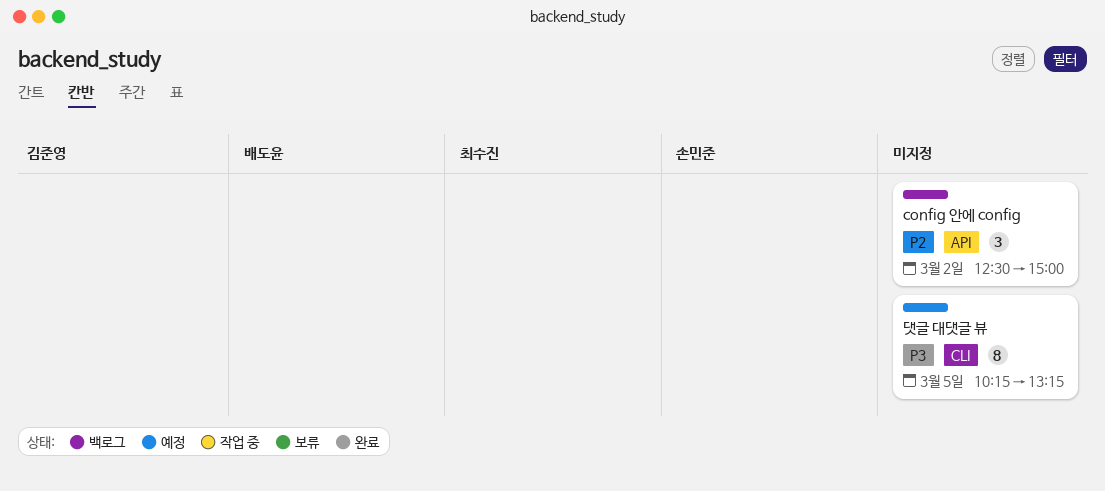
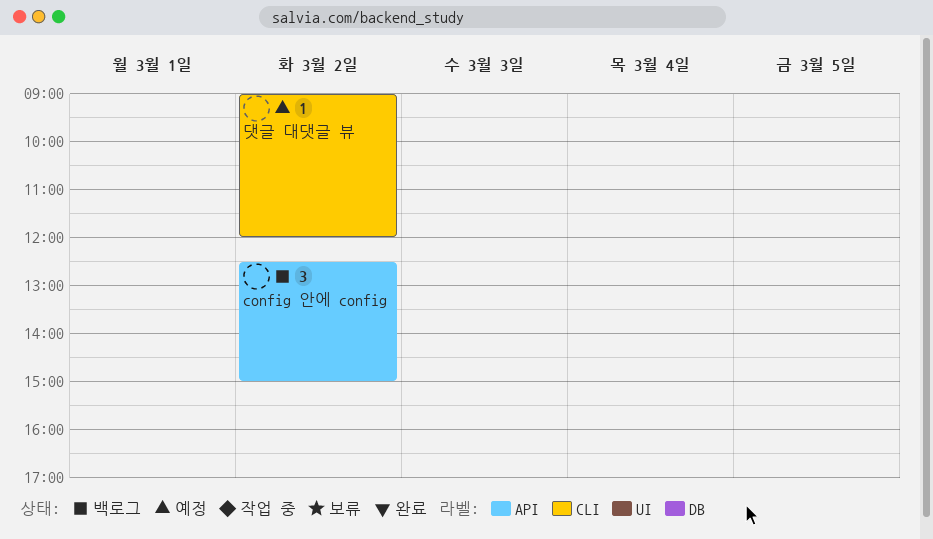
댓글 대댓글 뷰, estimate: 8 -> 1
댓글 대댓글 뷰, day: Mar 5 -> Mar 2
댓글 대댓글 뷰, begins: 10:15 -> 09:00
댓글 대댓글 뷰, ends: 13:15 -> 12:00

